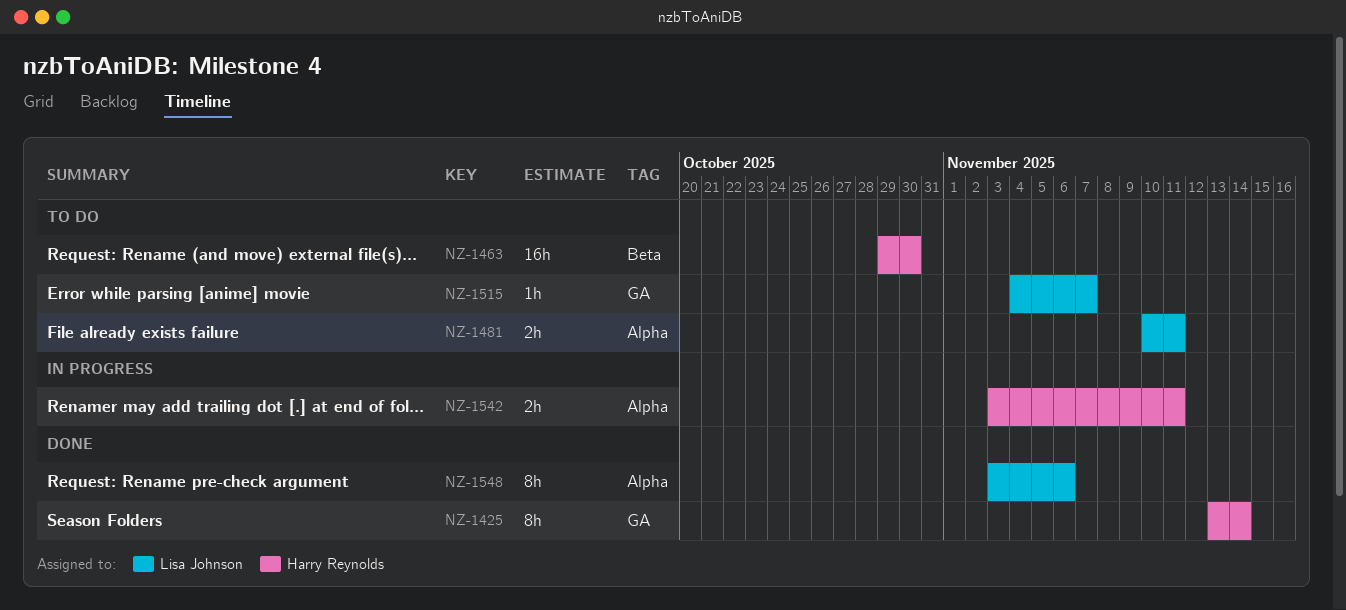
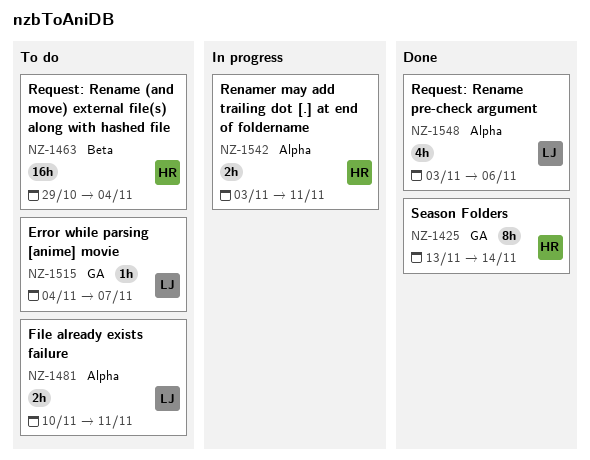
NZ-1463, due: Oct 30 -> Nov 4
NZ-1548, estimate: 8h -> 4h

